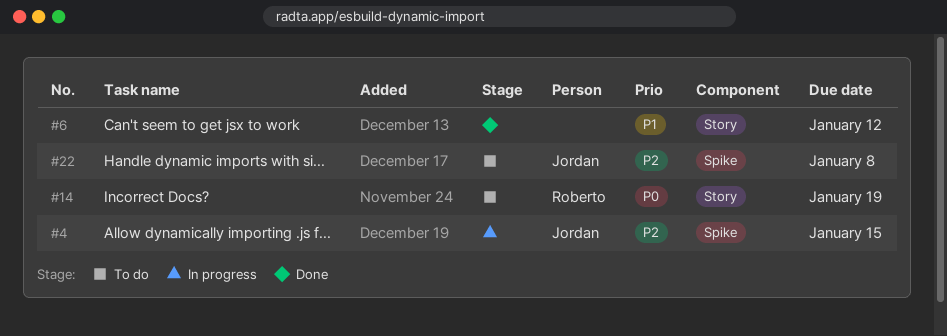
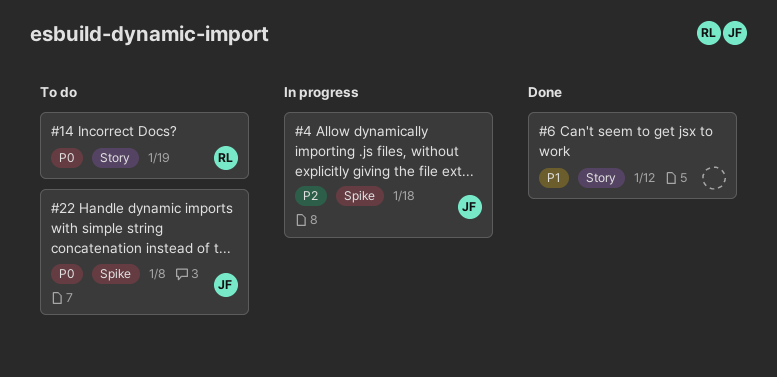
#4, due: Jan 15 -> Jan 18
#22, priority: P2 -> P0

